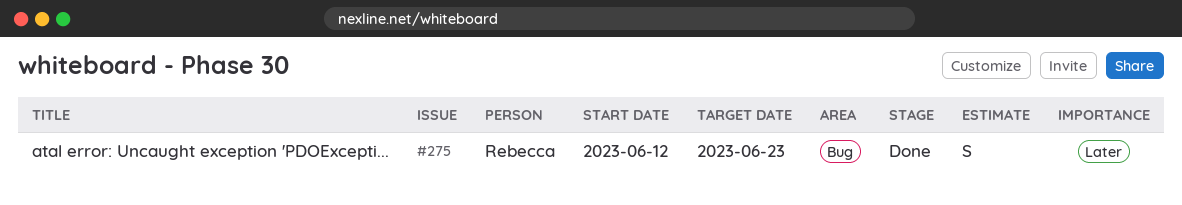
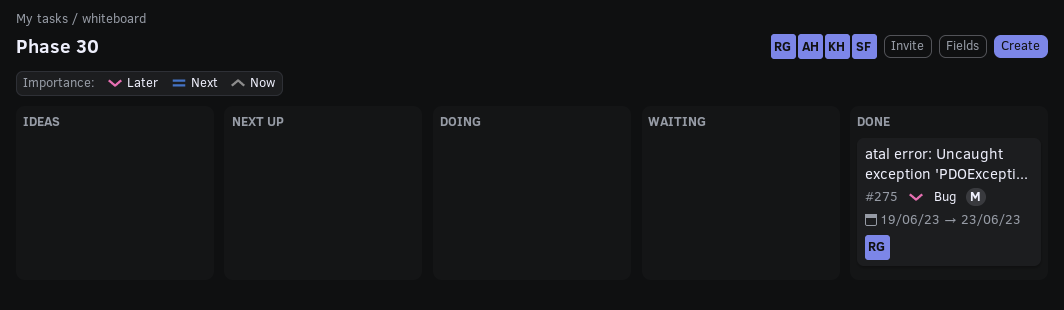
#275, estimate: S -> M
#275, start: Jun 12 -> Jun 19

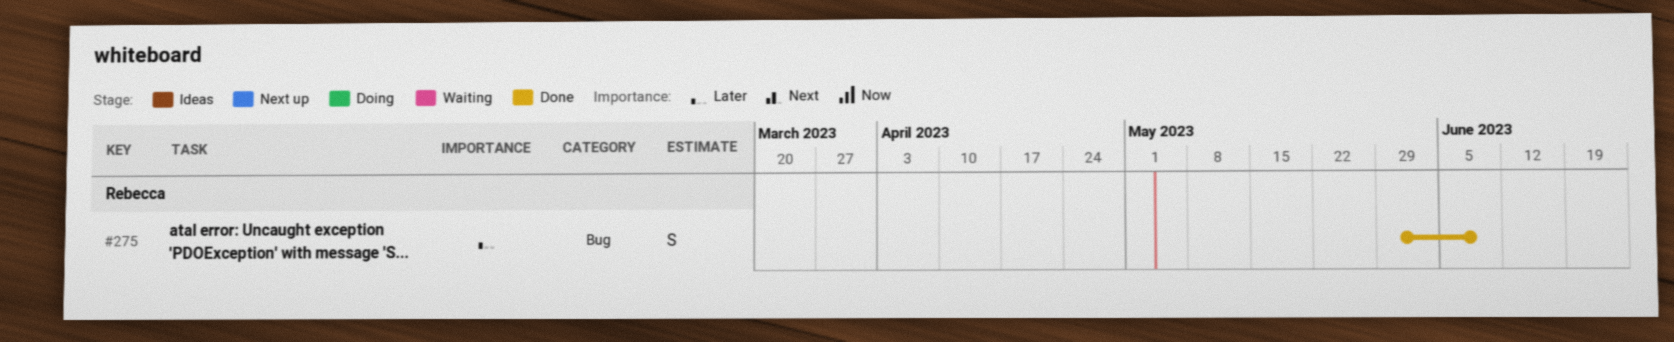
#275, estimate: M -> S
#275, start: Jun 19 -> May 29
#275, due: Jun 23 -> Jun 9

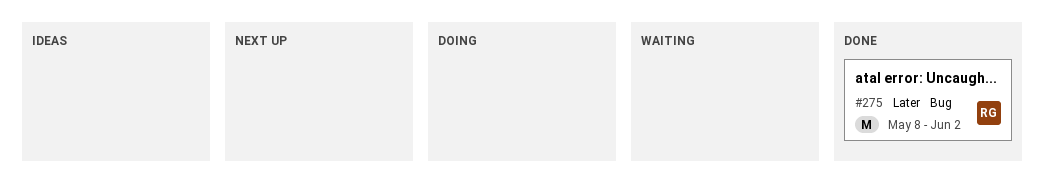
#275, estimate: S -> M
#275, start: May 29 -> May 8
#275, due: Jun 9 -> Jun 2

